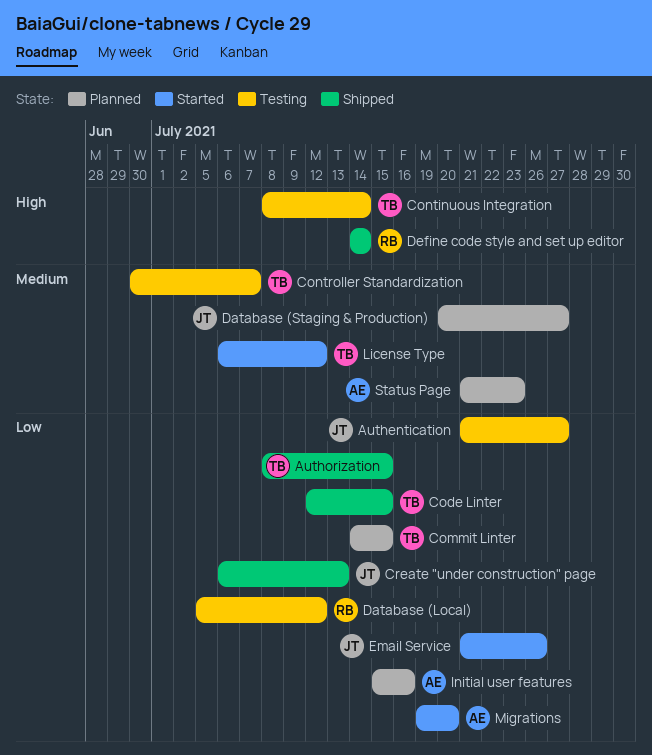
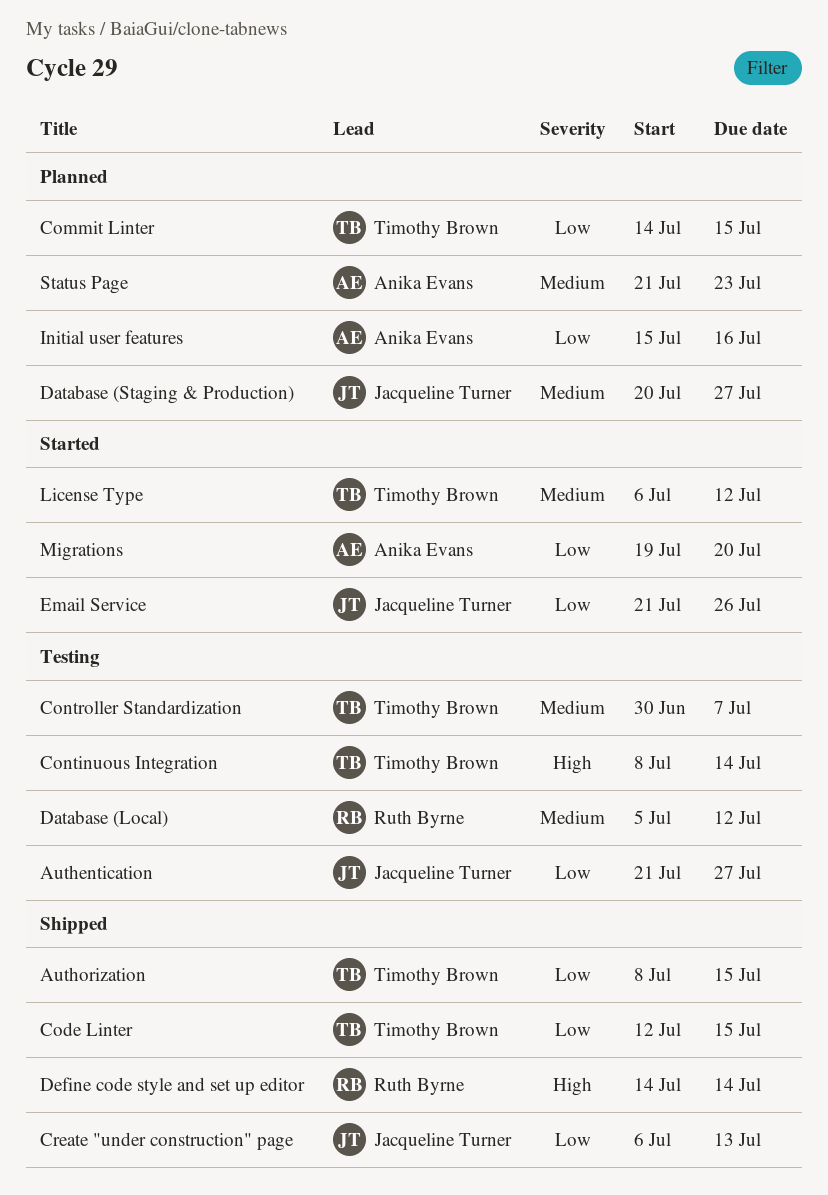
Database (Local), priority: Low -> Medium

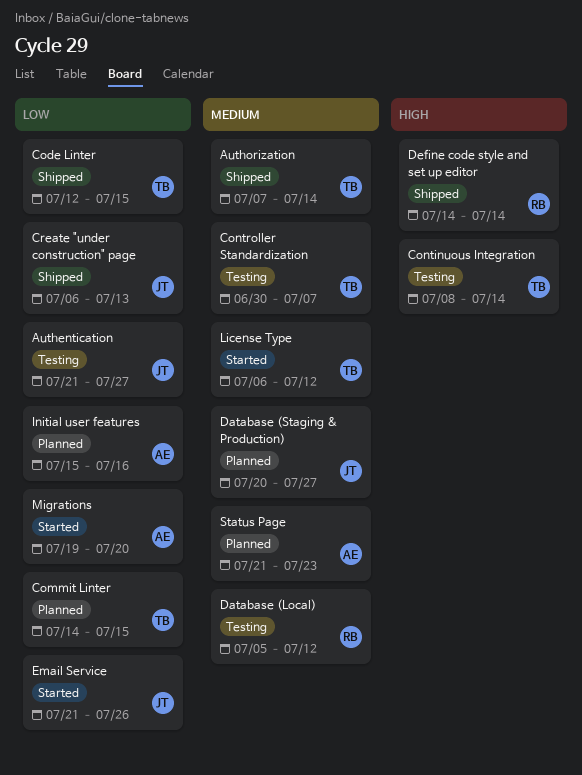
Authorization, priority: Low -> Medium
Authorization, start: Jul 8 -> Jul 7
Authorization, due: Jul 15 -> Jul 14

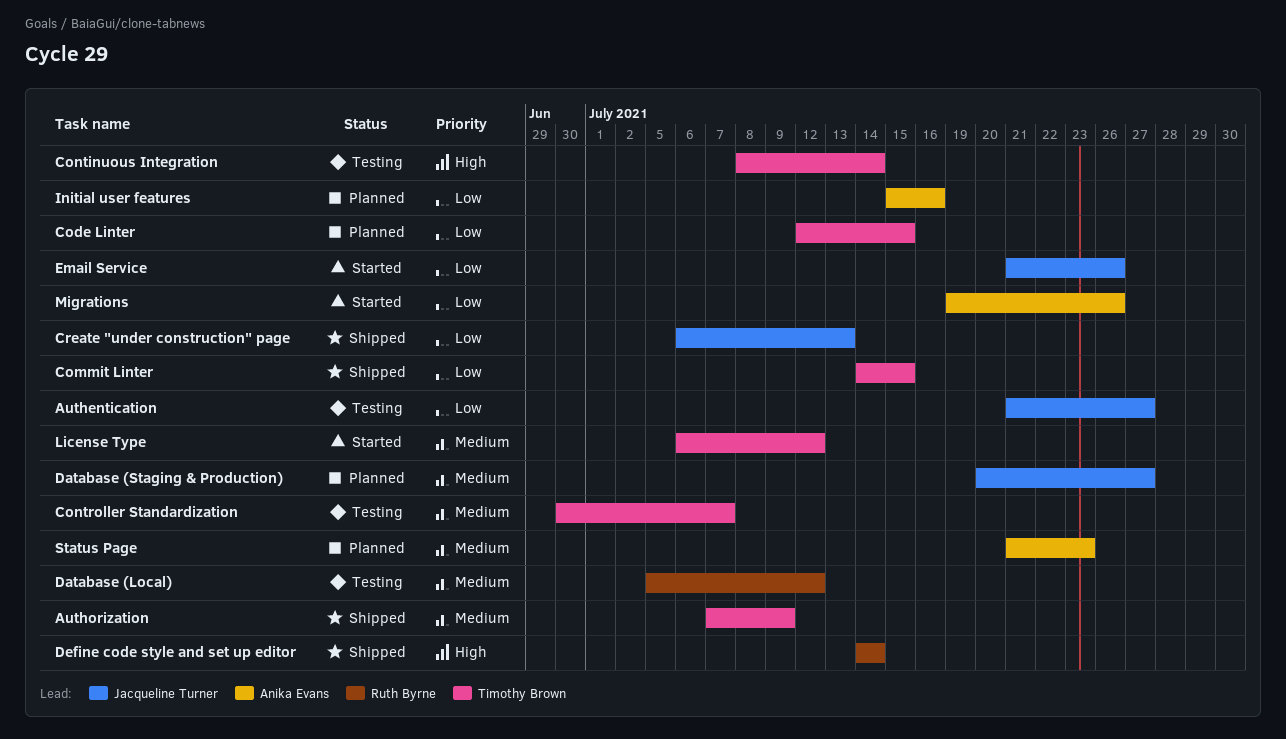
Authorization, due: Jul 14 -> Jul 9
Code Linter, status: Shipped -> Planned
Commit Linter, status: Planned -> Shipped
Migrations, due: Jul 20 -> Jul 26

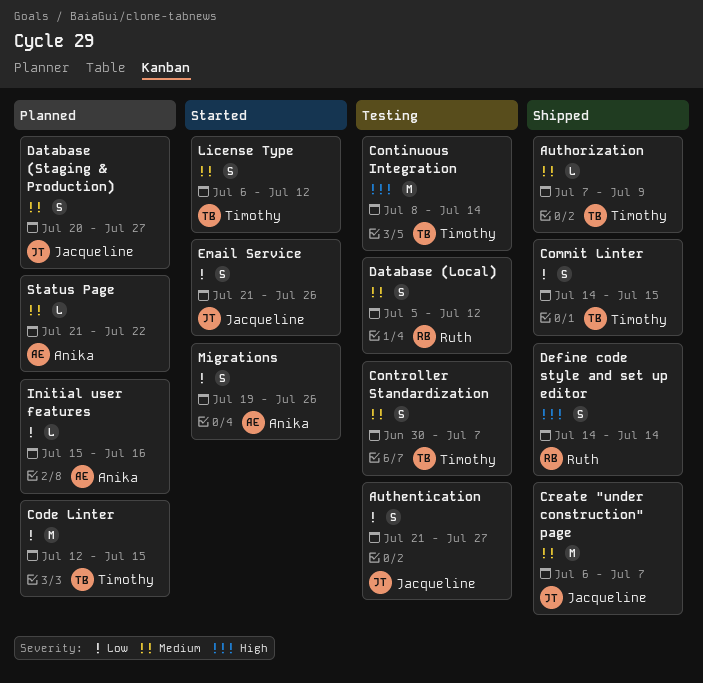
Create "under construction" page, priority: Low -> Medium
Create "under construction" page, due: Jul 13 -> Jul 7
Status Page, due: Jul 23 -> Jul 22

